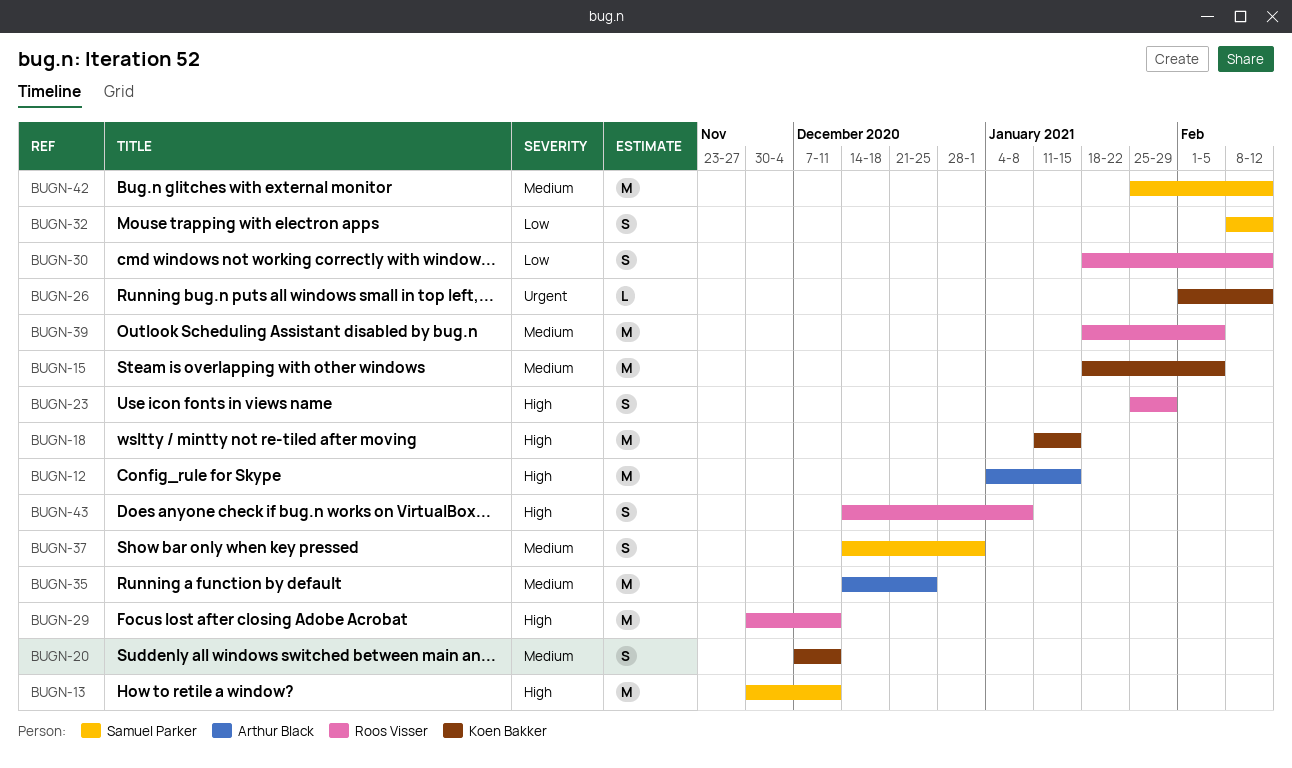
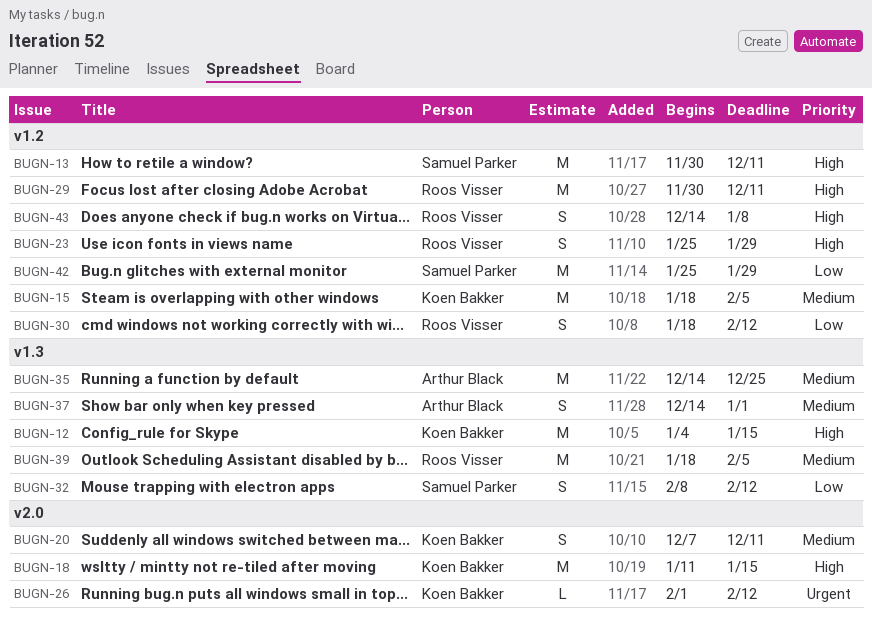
BUGN-12, owner: Arthur Black -> Koen Bakker
BUGN-37, owner: Samuel Parker -> Arthur Black
BUGN-42, priority: Medium -> Low
BUGN-42, due: Feb 12 -> Jan 29

